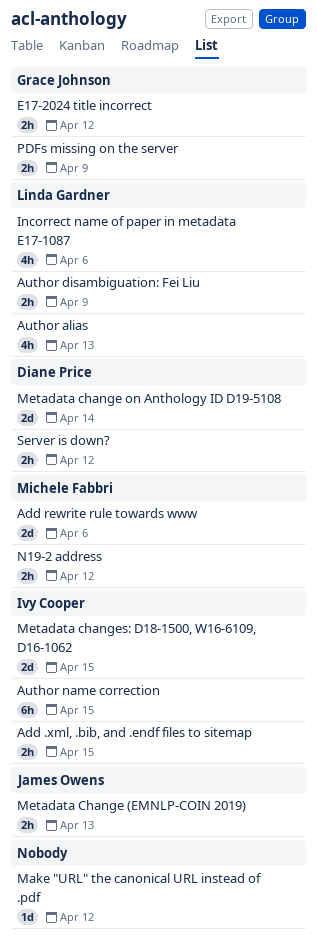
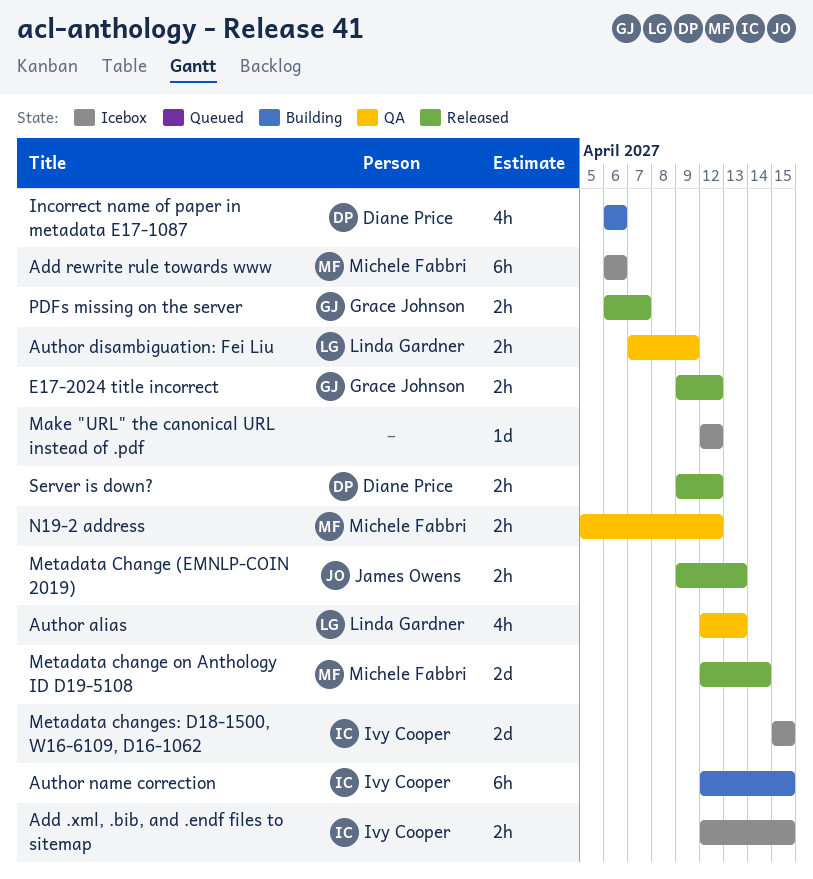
Add rewrite rule towards www, estimate: 2d -> 6h
Incorrect name of paper in metadata E17-1087, owner: Linda Gardner -> Diane Price
Metadata change on Anthology ID D19-5108, owner: Diane Price -> Michele Fabbri
PDFs missing on the server, due: Apr 9 -> Apr 7

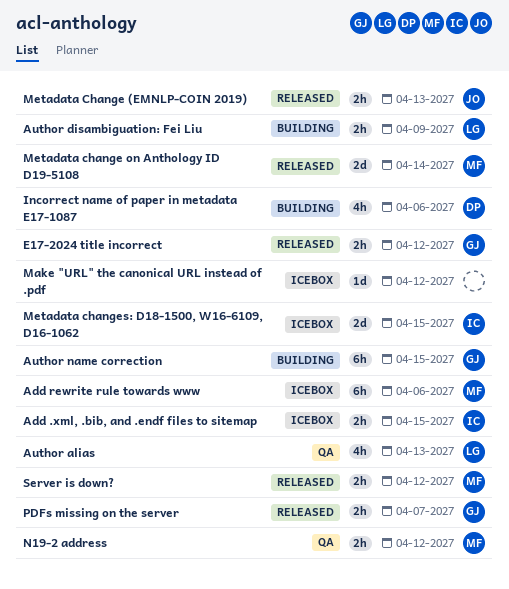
Author disambiguation: Fei Liu, status: QA -> Building
Author name correction, owner: Ivy Cooper -> Grace Johnson
Server is down?, owner: Diane Price -> Michele Fabbri

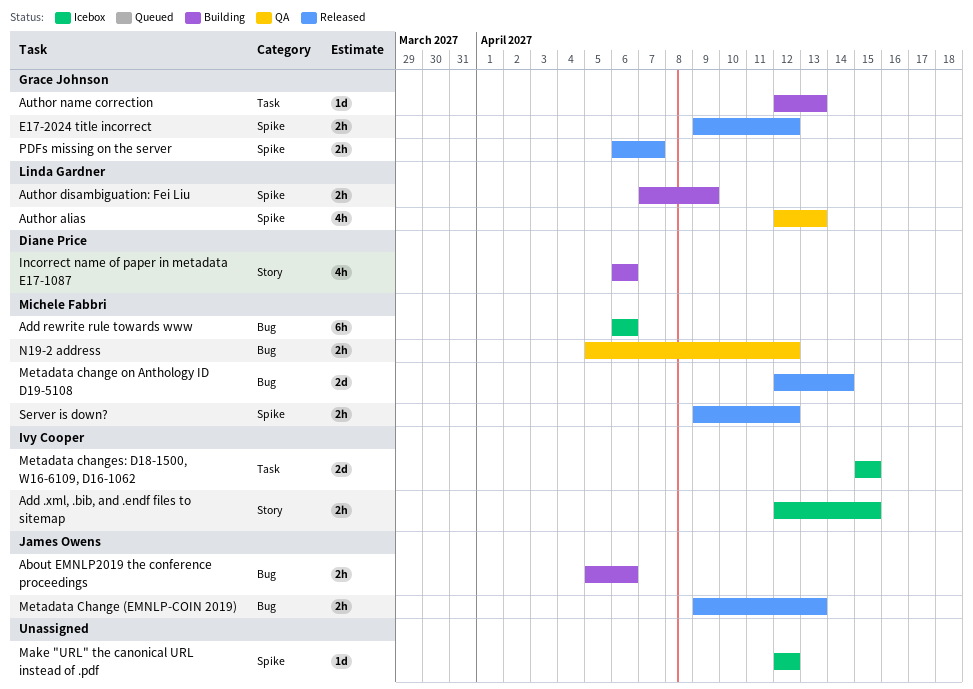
About EMNLP2019 the conference proceedings: none -> present
Author name correction, estimate: 6h -> 1d
Author name correction, due: Apr 15 -> Apr 13

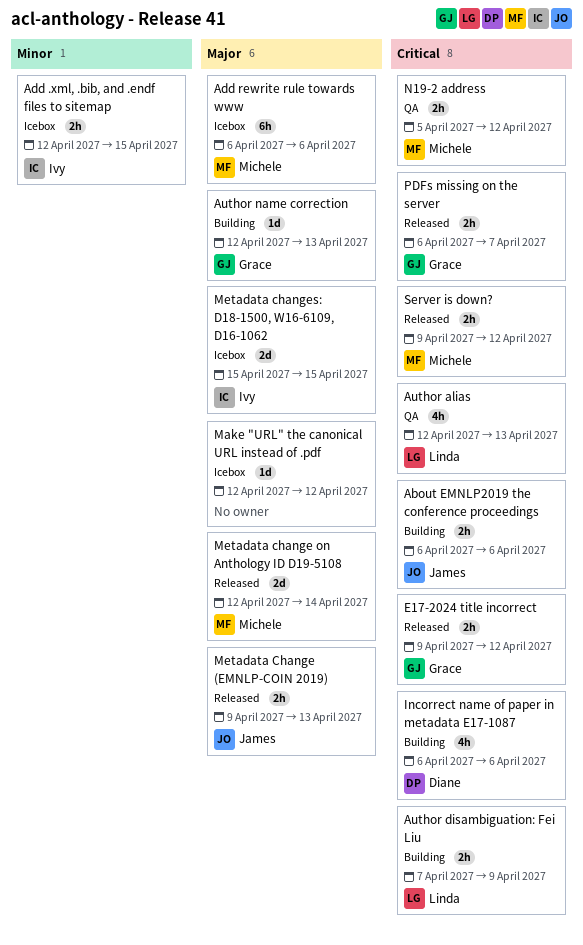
About EMNLP2019 the conference proceedings, start: Apr 5 -> Apr 6

